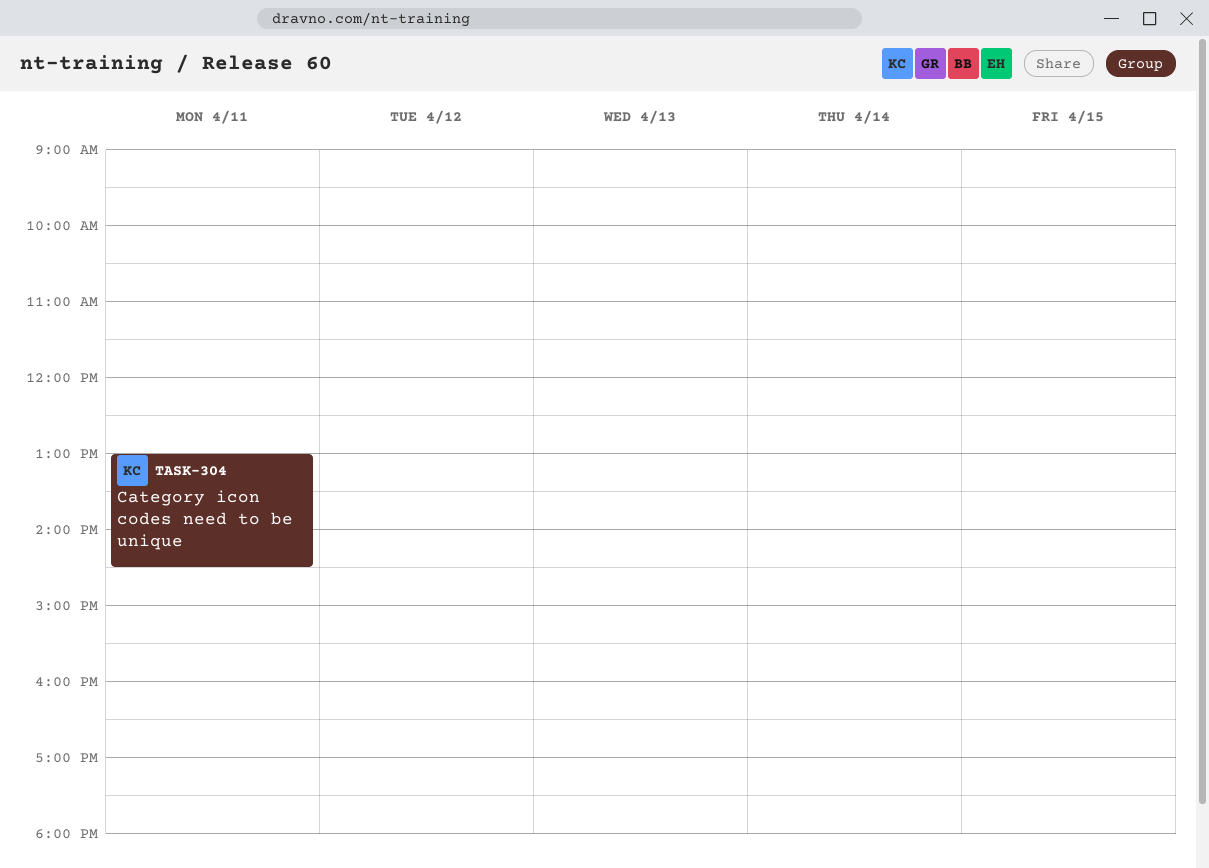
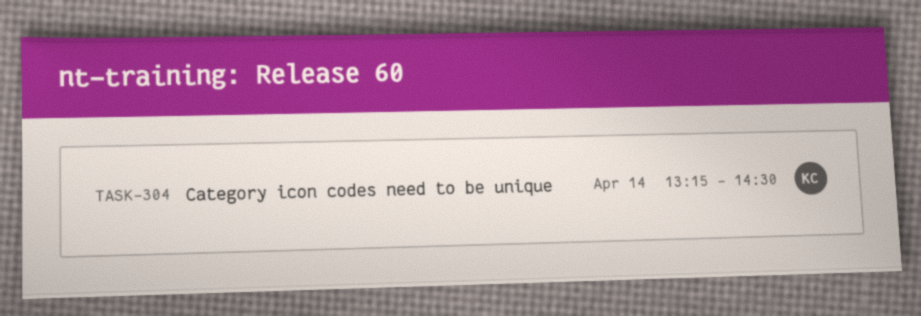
TASK-304, day: Apr 11 -> Apr 14
TASK-304, begins: 13:00 -> 13:15

